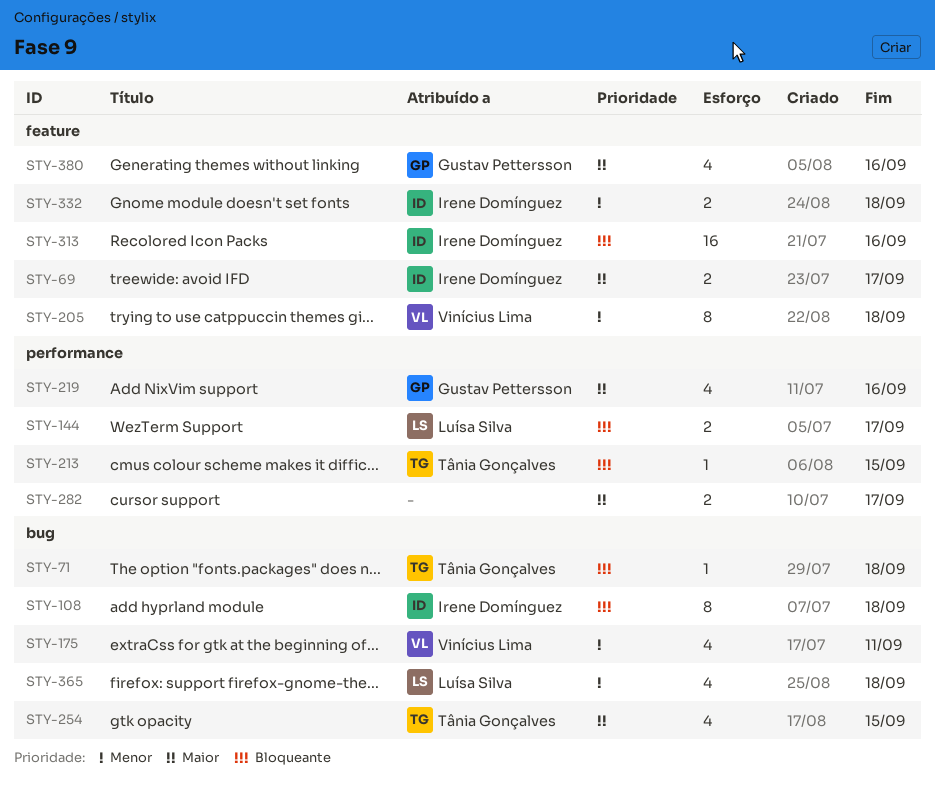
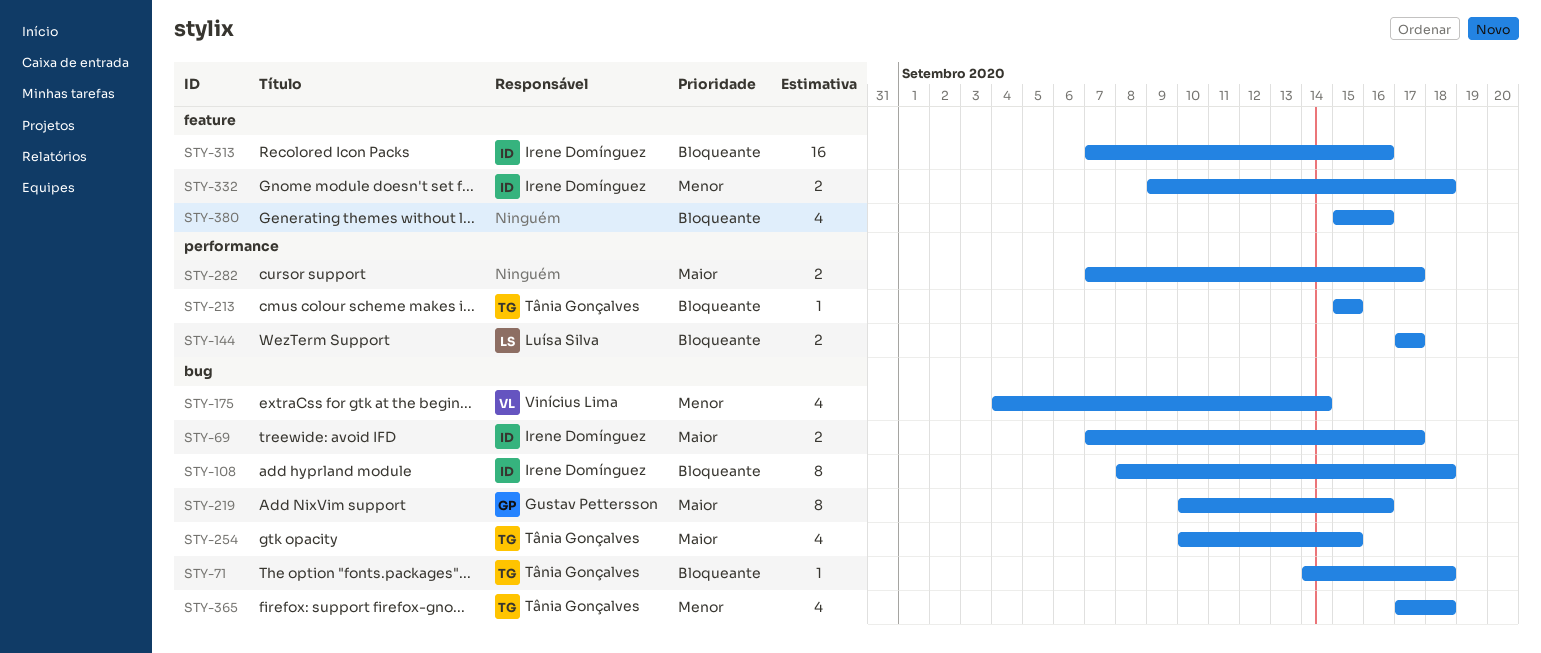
STY-69, label: feature -> bug
STY-175, due: Sep 11 -> Sep 14
STY-205: present -> none
STY-219, label: performance -> bug
STY-219, estimate: 4 -> 8
STY-365, owner: Luísa Silva -> Tânia Gonçalves
STY-380, owner: Gustav Pettersson -> none
STY-380, priority: Maior -> Bloqueante

